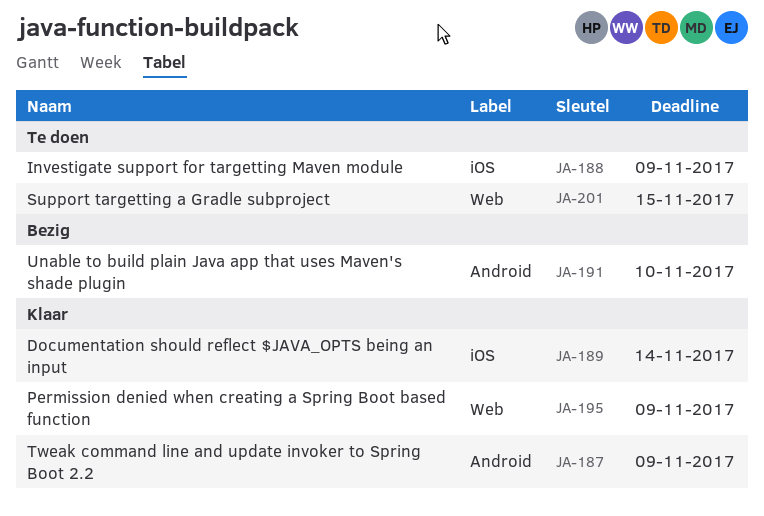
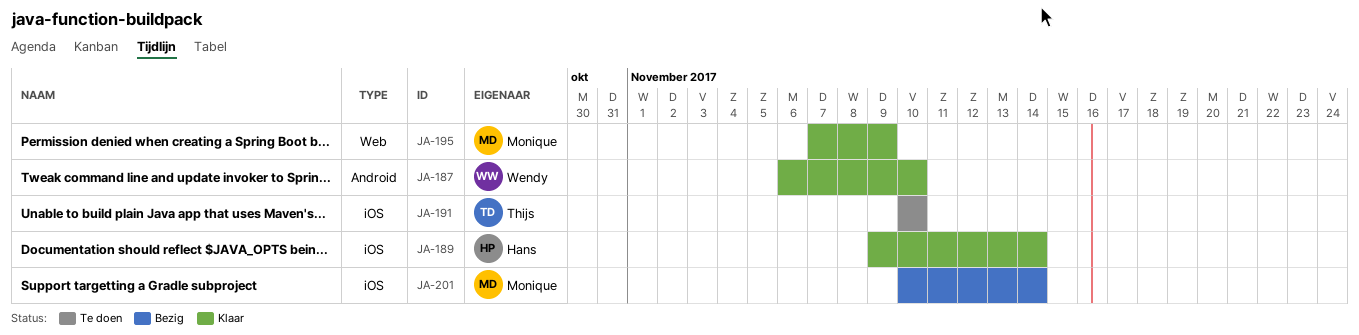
JA-187, due: Nov 9 -> Nov 10
JA-188: present -> none
JA-191, status: Bezig -> Te doen
JA-191, label: Android -> iOS
JA-201, status: Te doen -> Bezig
JA-201, label: Web -> iOS
JA-201, due: Nov 15 -> Nov 14

